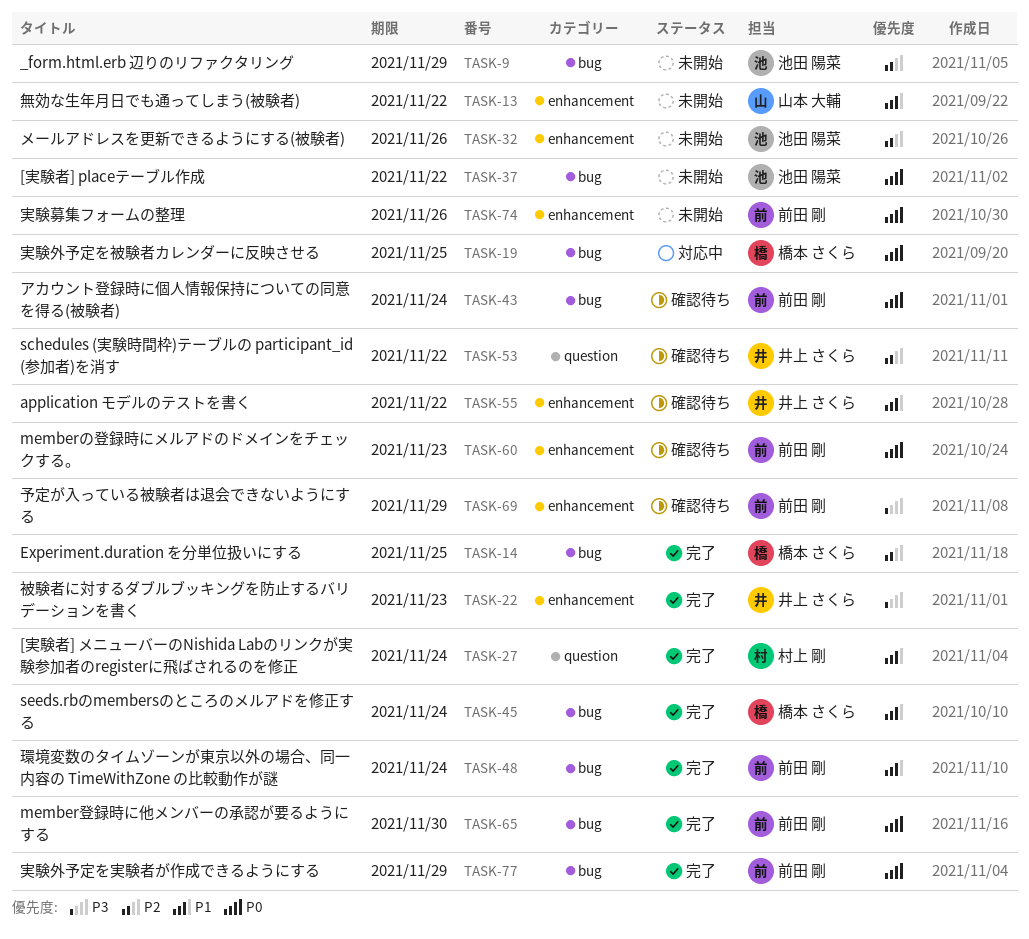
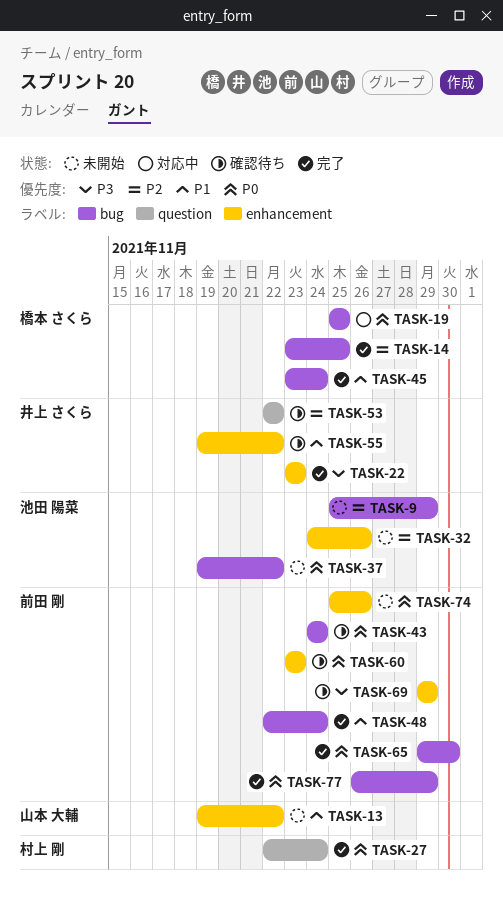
TASK-27, priority: P1 -> P0

